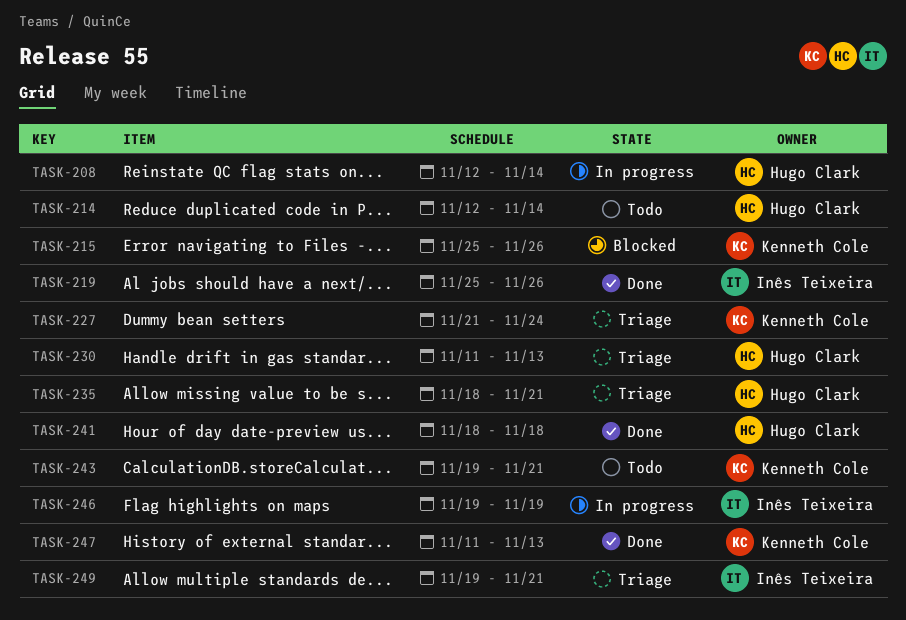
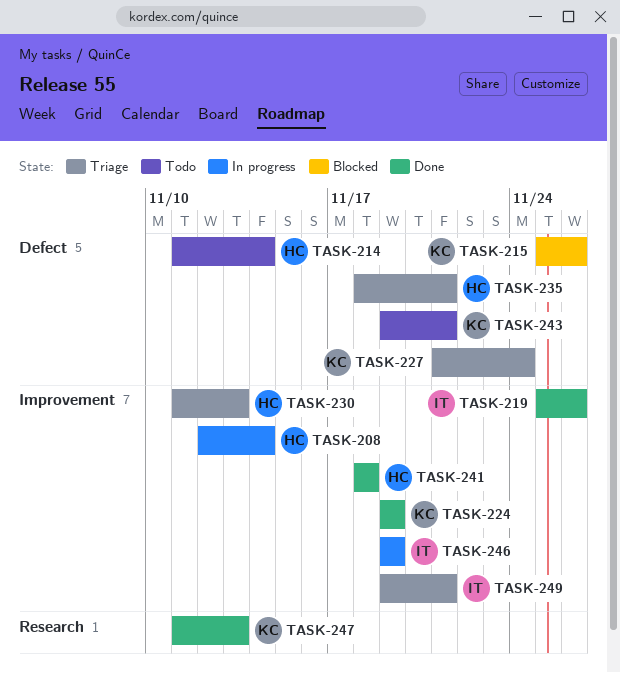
TASK-214, start: Nov 12 -> Nov 11
TASK-224: none -> present

